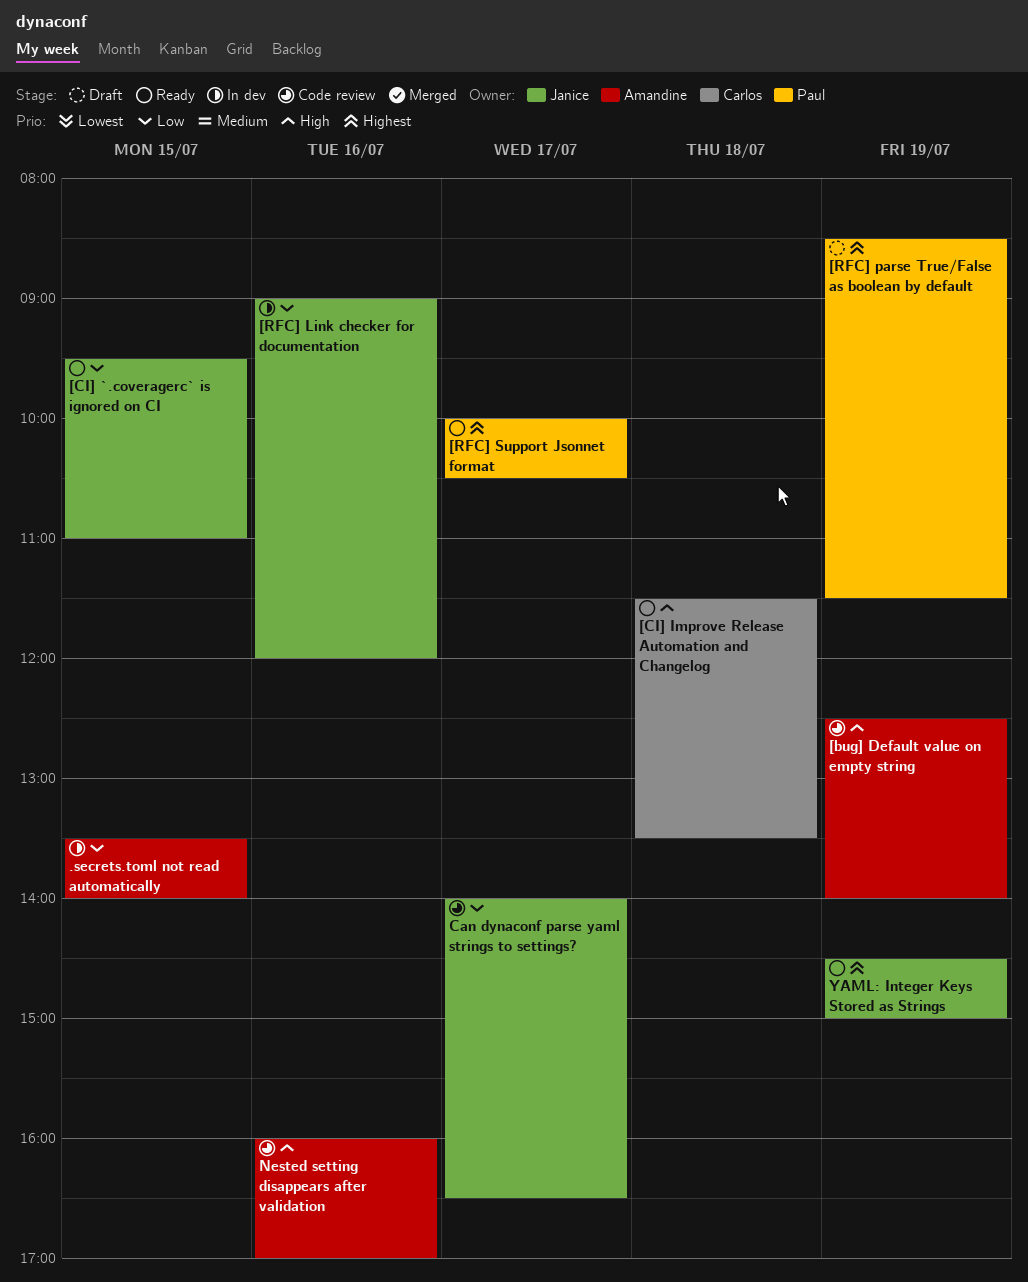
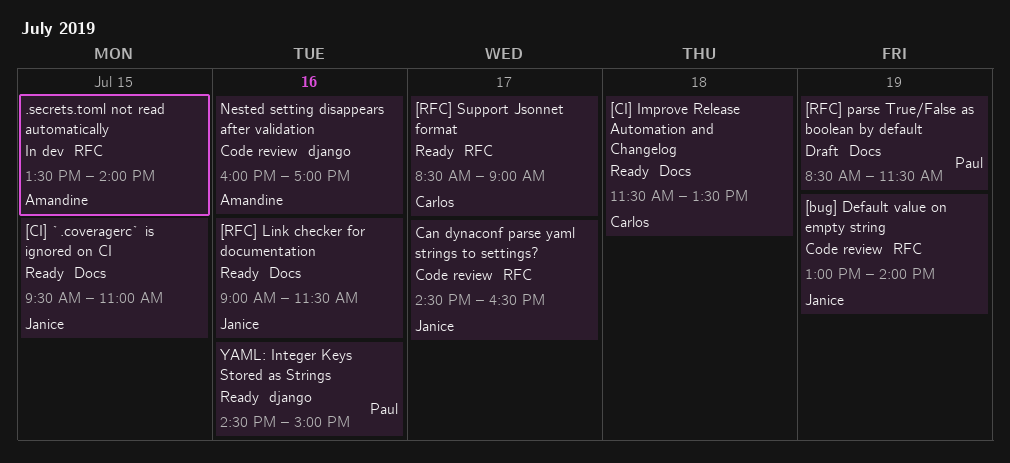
[bug] Default value on empty string, owner: Amandine -> Janice
[bug] Default value on empty string, begins: 12:30 -> 13:00
[RFC] Link checker for documentation, status: In dev -> Ready
[RFC] Link checker for documentation, ends: 12:00 -> 11:30
[RFC] Support Jsonnet format, owner: Paul -> Carlos
[RFC] Support Jsonnet format, begins: 10:00 -> 08:30
[RFC] Support Jsonnet format, ends: 10:30 -> 09:00
Can dynaconf parse yaml strings to settings?, begins: 14:00 -> 14:30
YAML: Integer Keys Stored as Strings, owner: Janice -> Paul
YAML: Integer Keys Stored as Strings, day: Jul 19 -> Jul 16

